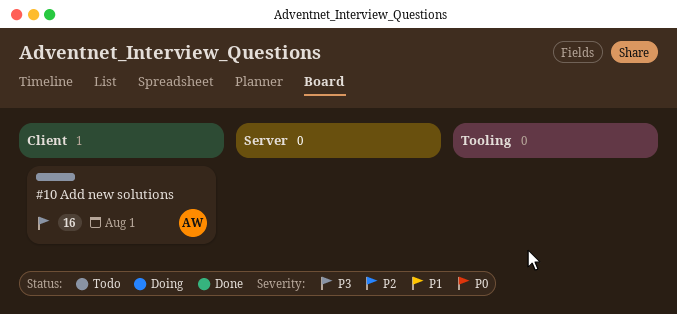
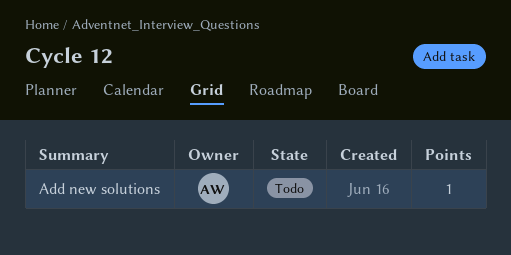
Add new solutions, estimate: 16 -> 1

